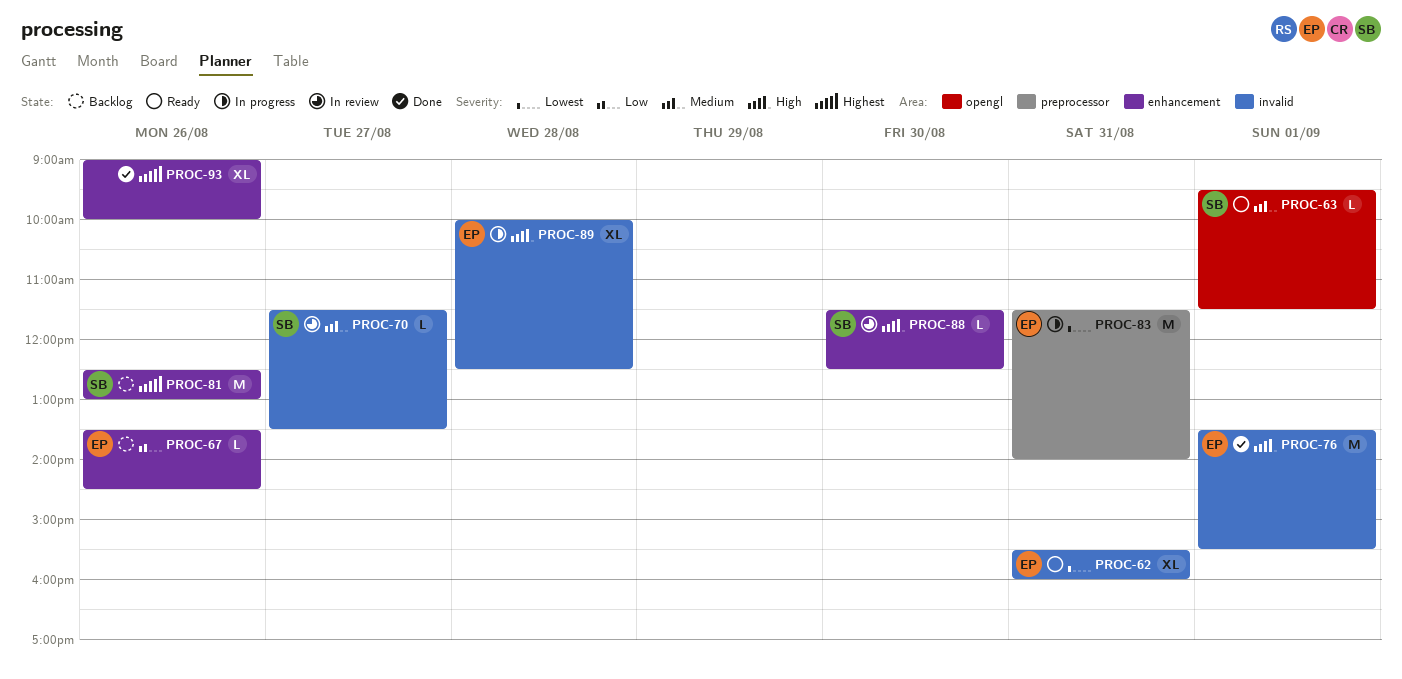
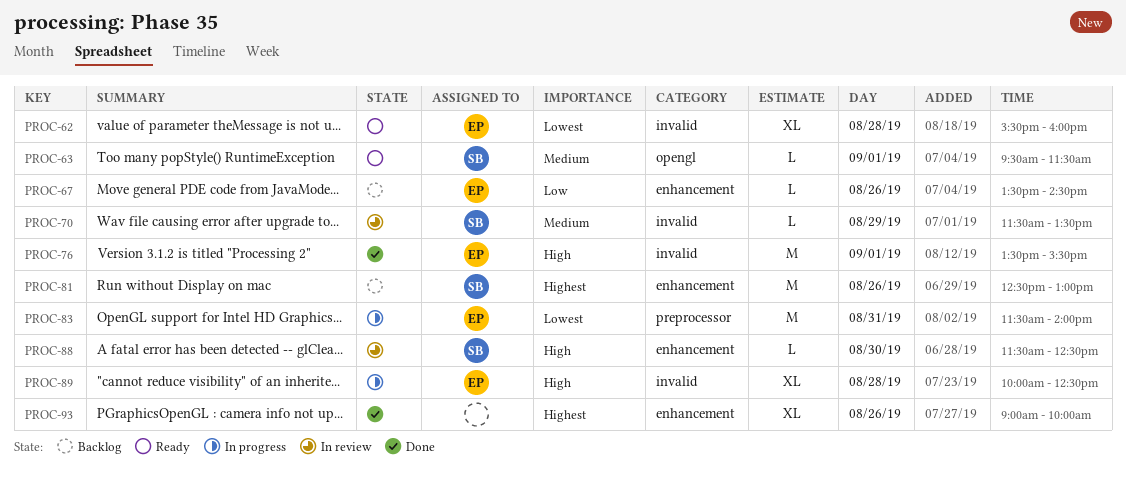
PROC-62, day: Aug 31 -> Aug 28
PROC-70, day: Aug 27 -> Aug 29

